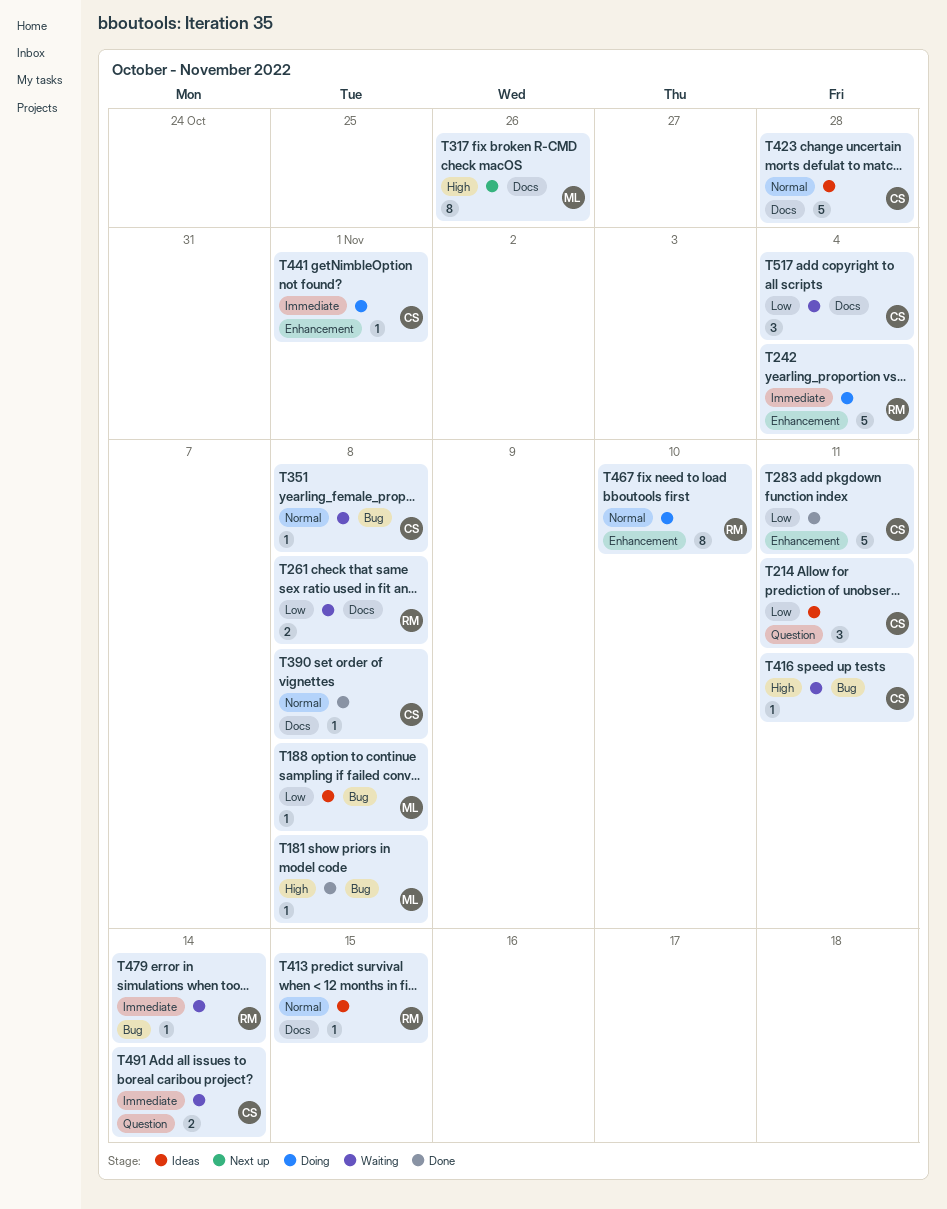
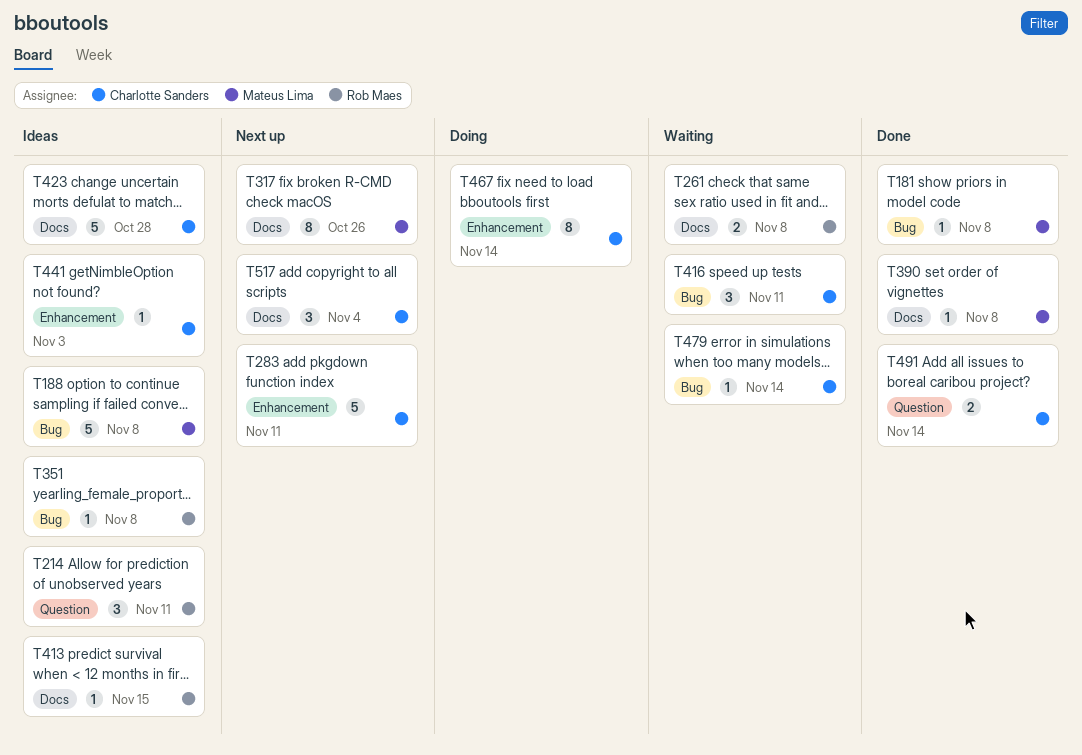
T188, estimate: 1 -> 5
T214, owner: Charlotte Sanders -> Rob Maes
T242: present -> none
T283, status: Done -> Next up
T351, status: Waiting -> Ideas
T351, owner: Charlotte Sanders -> Rob Maes
T390, owner: Charlotte Sanders -> Mateus Lima
T416, estimate: 1 -> 3
T441, status: Doing -> Ideas
T441, due: Nov 1 -> Nov 3
T467, owner: Rob Maes -> Charlotte Sanders
T467, due: Nov 10 -> Nov 14
T479, owner: Rob Maes -> Charlotte Sanders
T491, status: Waiting -> Done
T517, status: Waiting -> Next up

